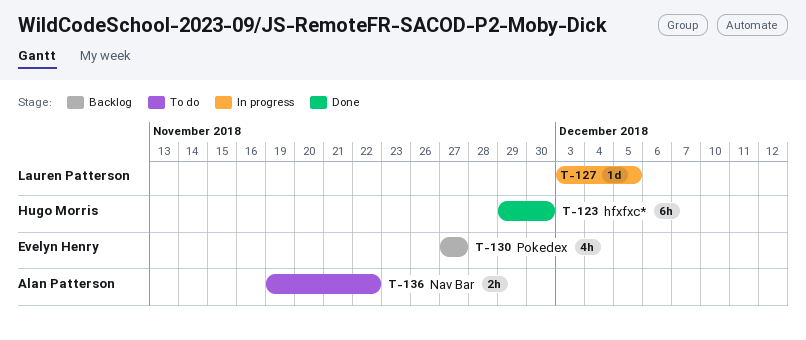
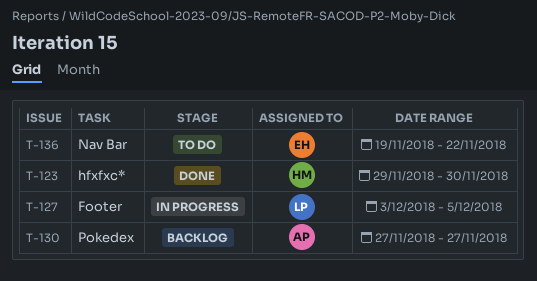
T-130, owner: Evelyn Henry -> Alan Patterson
T-136, owner: Alan Patterson -> Evelyn Henry

